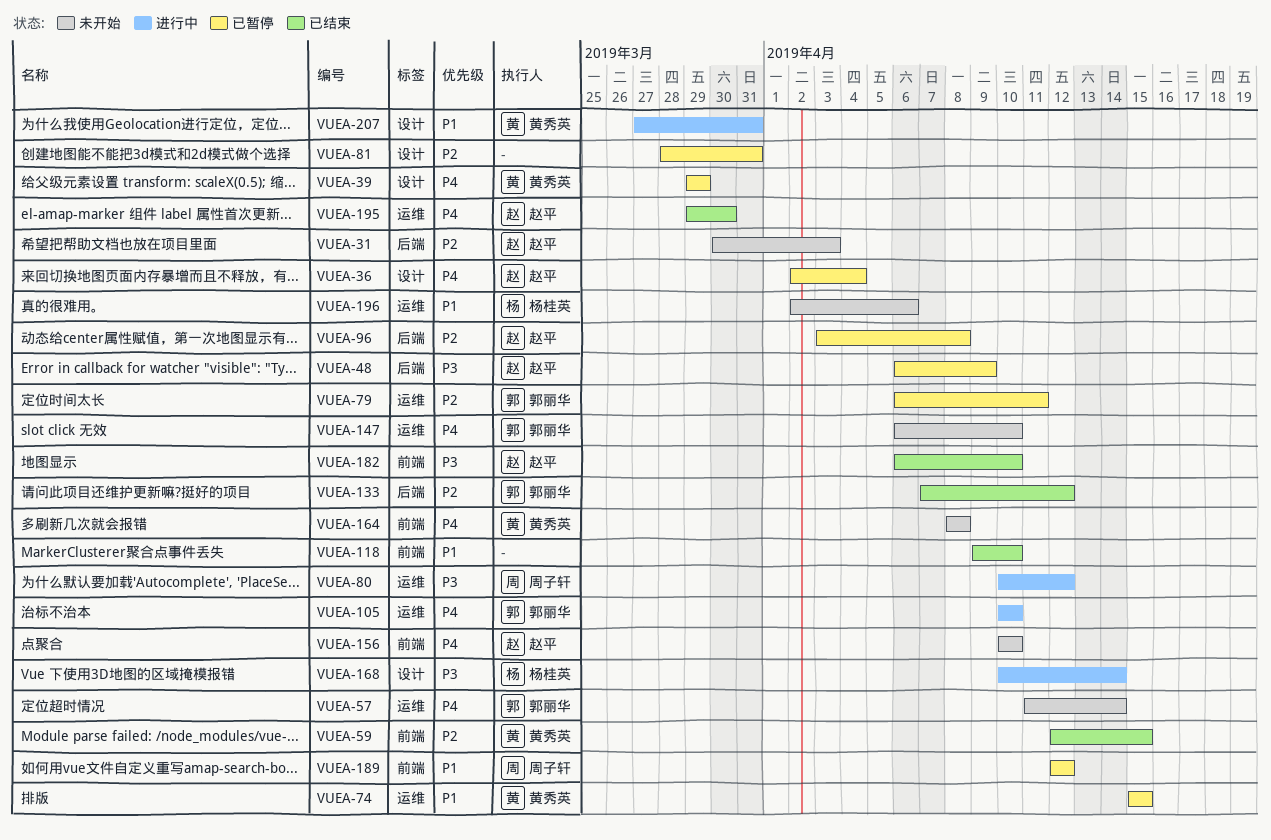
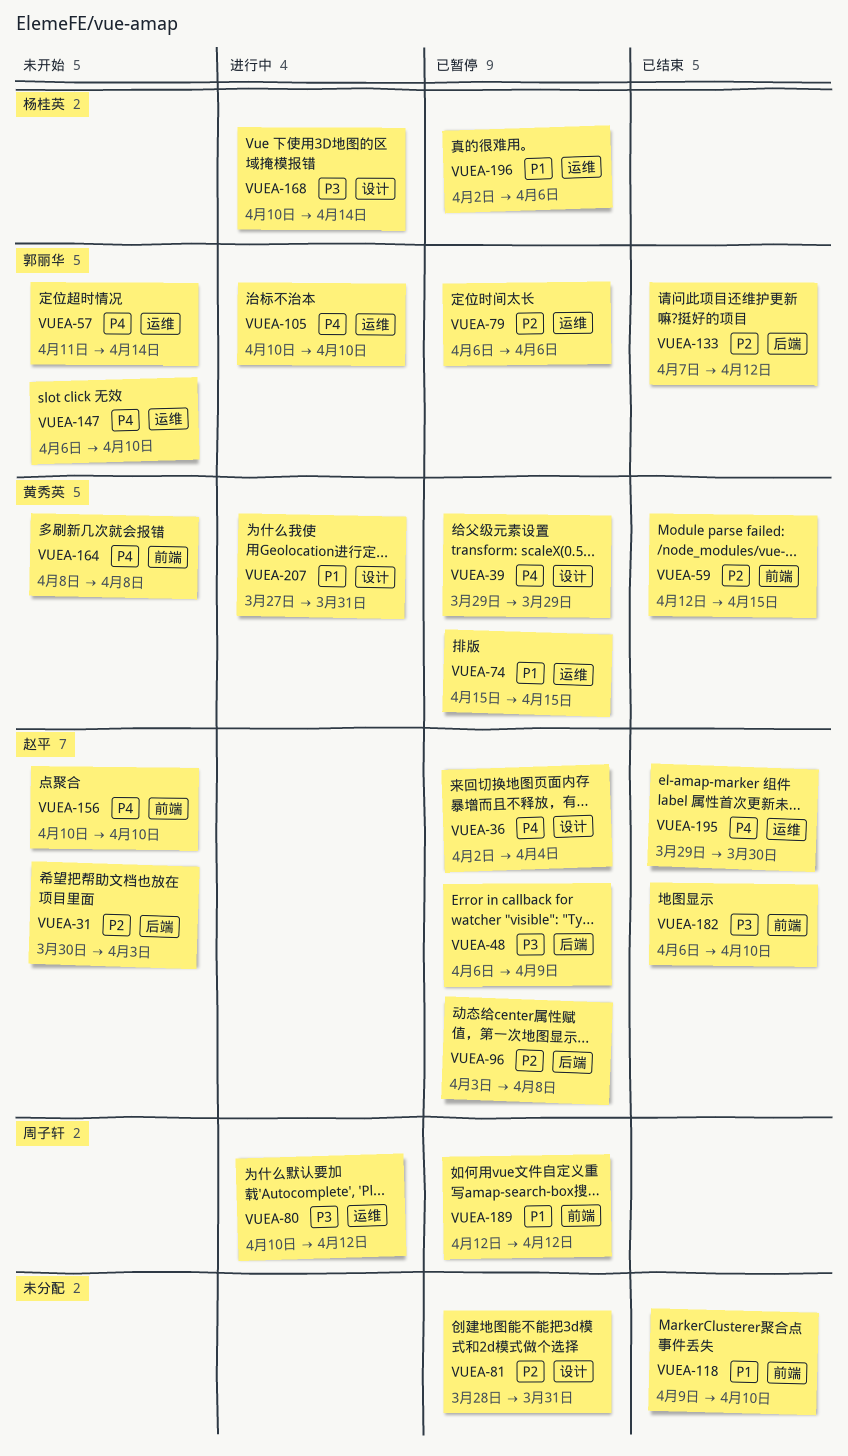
VUEA-79, due: Apr 11 -> Apr 6
VUEA-196, status: 未开始 -> 已暂停

